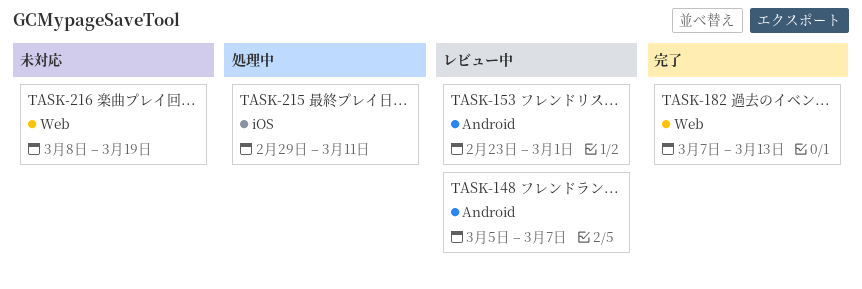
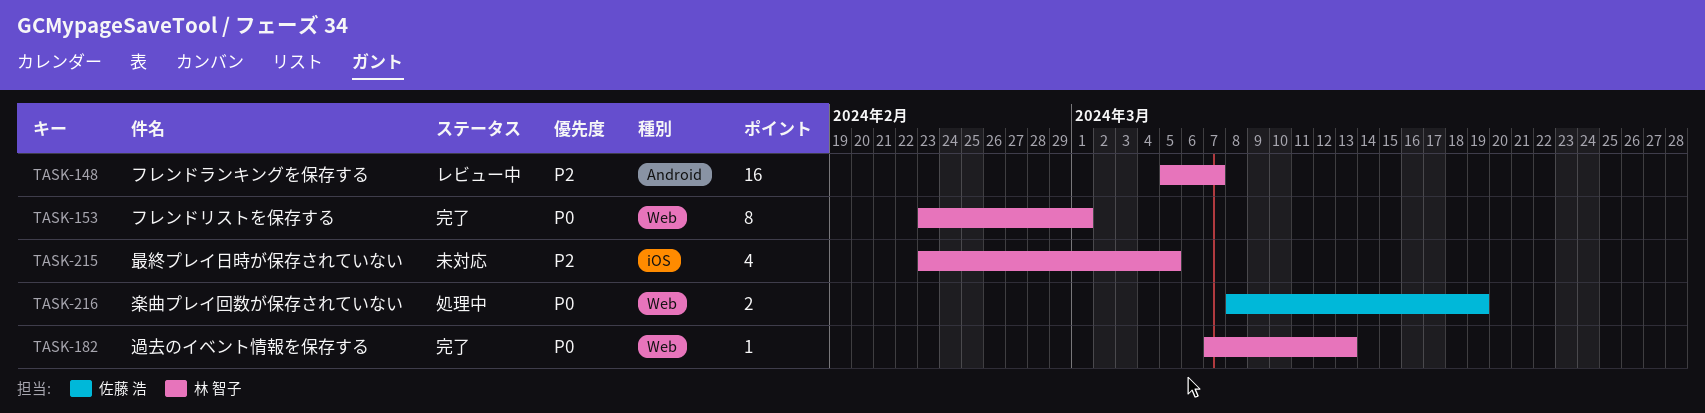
TASK-153, status: レビュー中 -> 完了
TASK-153, label: Android -> Web
TASK-215, status: 処理中 -> 未対応
TASK-215, start: Feb 29 -> Feb 23
TASK-215, due: Mar 11 -> Mar 5
TASK-216, status: 未対応 -> 処理中

